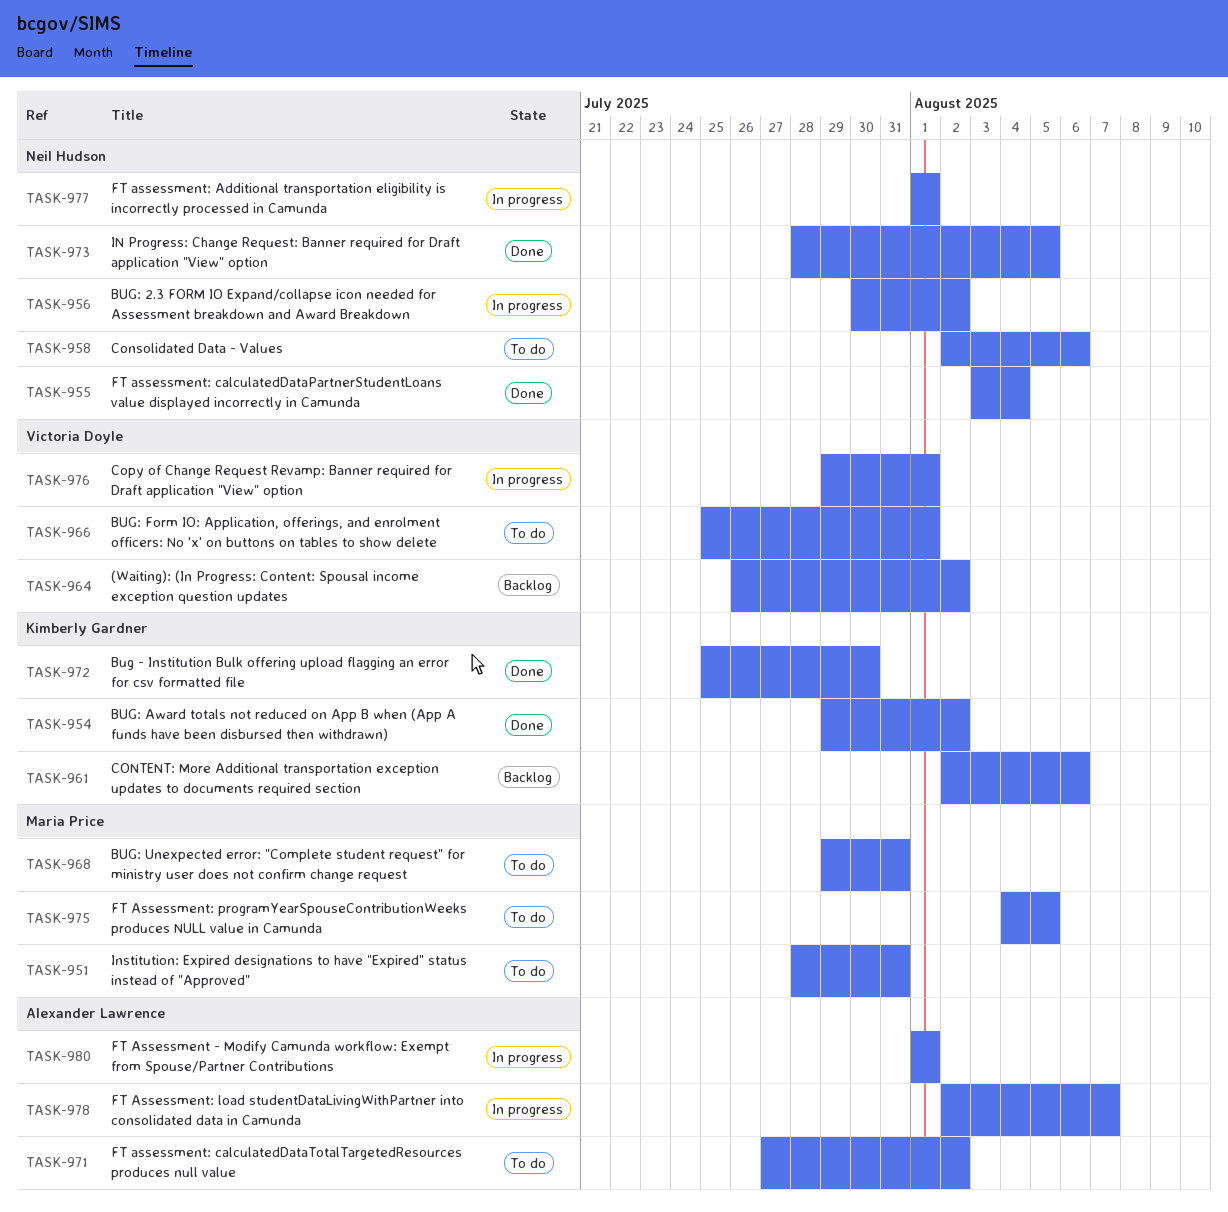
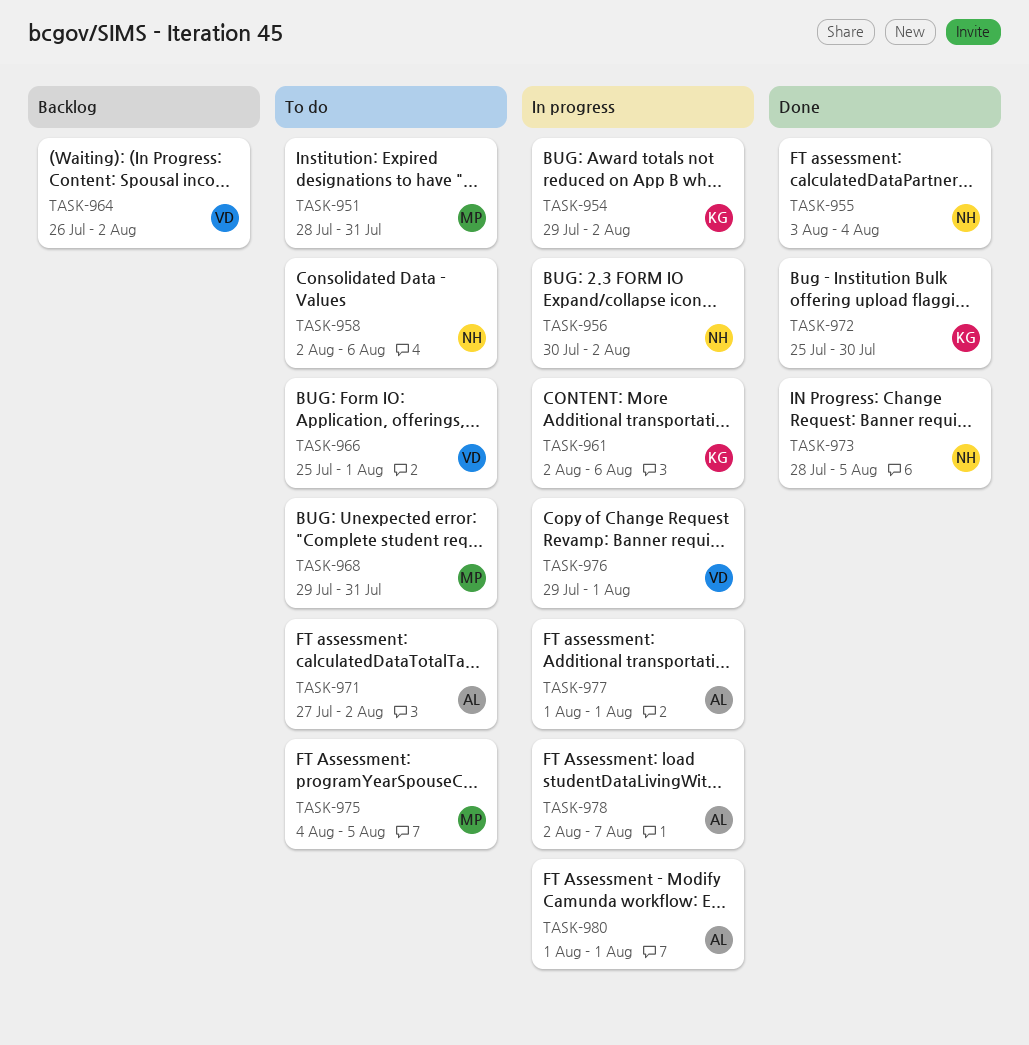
TASK-954, status: Done -> In progress
TASK-961, status: Backlog -> In progress
TASK-977, owner: Neil Hudson -> Alexander Lawrence

